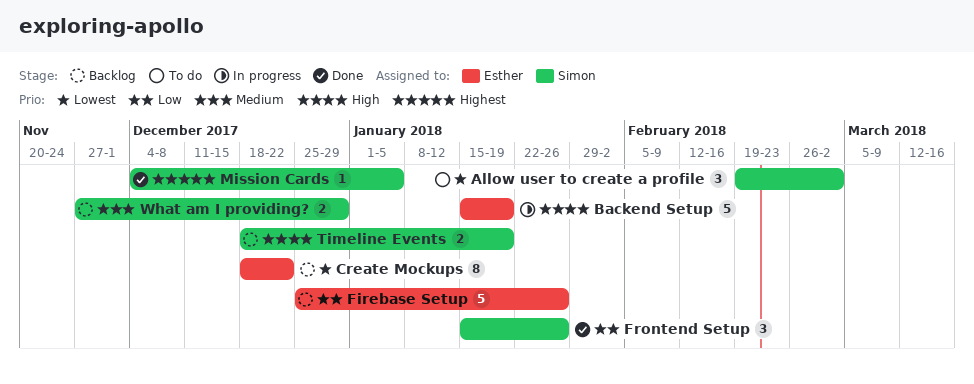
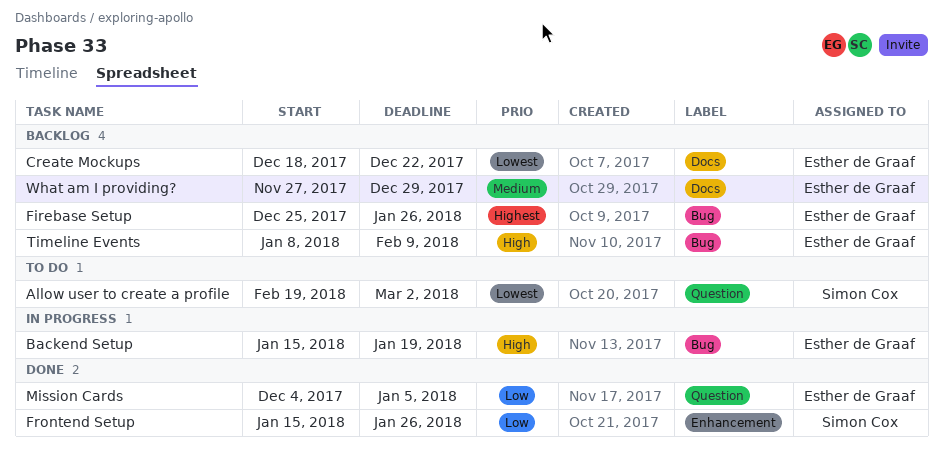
Firebase Setup, priority: Low -> Highest
Mission Cards, owner: Simon Cox -> Esther de Graaf
Mission Cards, priority: Highest -> Low
Timeline Events, owner: Simon Cox -> Esther de Graaf
Timeline Events, start: Dec 18 -> Jan 8
Timeline Events, due: Jan 19 -> Feb 9
What am I providing?, owner: Simon Cox -> Esther de Graaf

